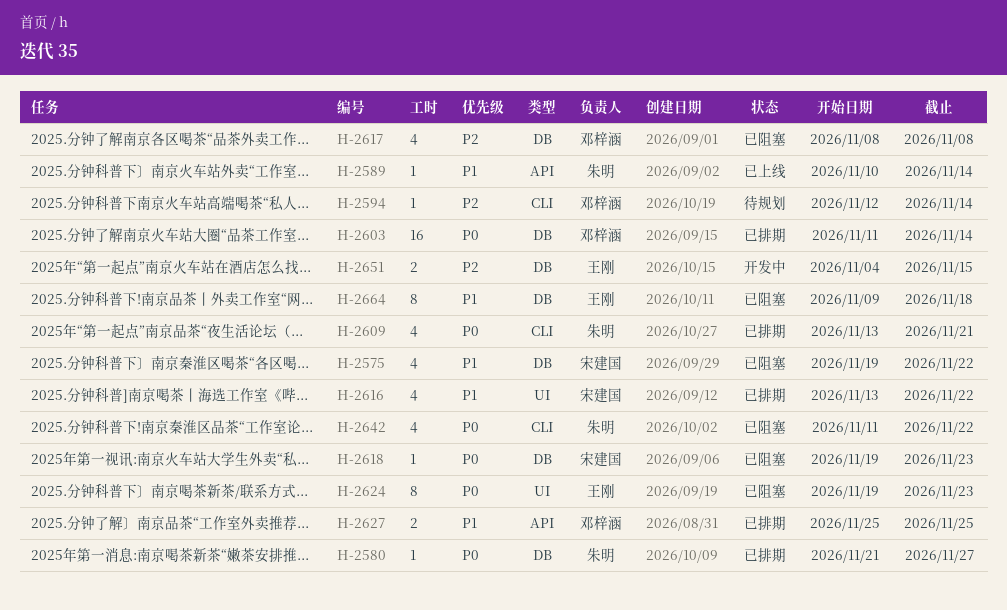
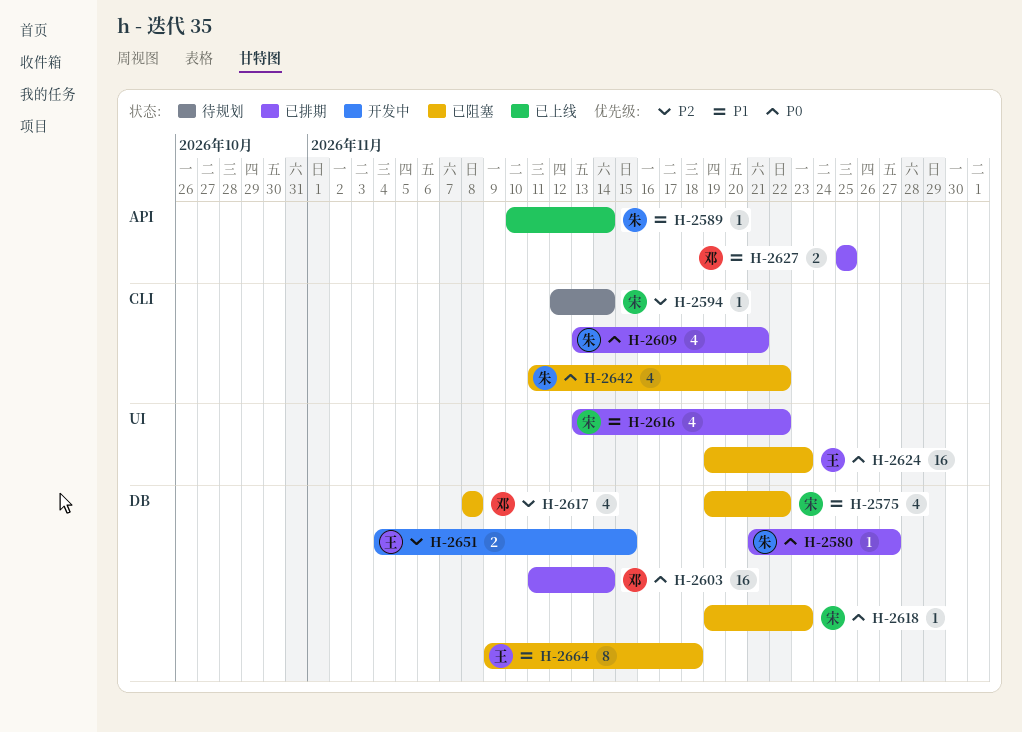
H-2594, owner: 邓梓涵 -> 宋建国
H-2624, estimate: 8 -> 16

